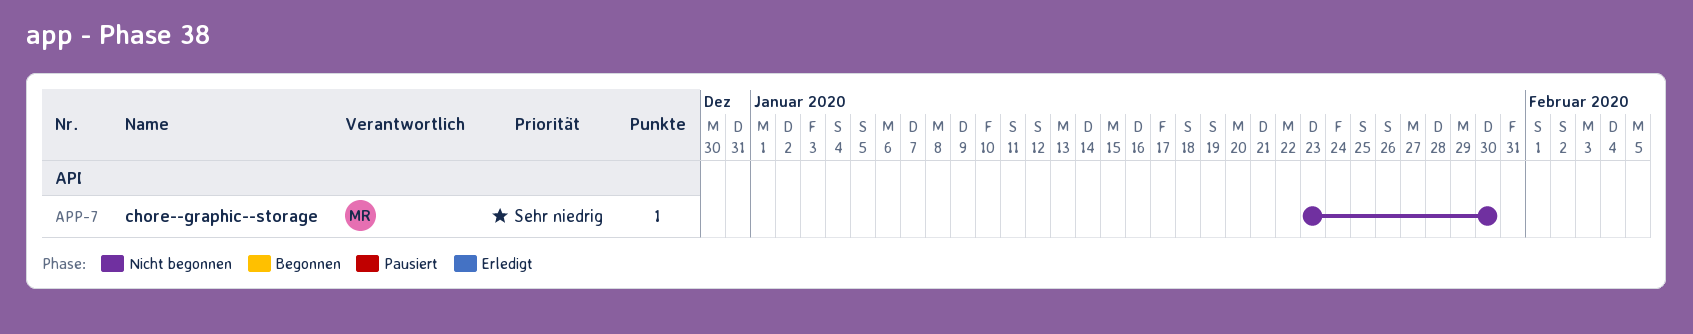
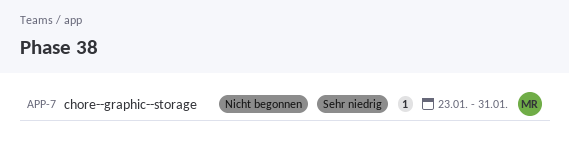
APP-7, due: Jan 30 -> Jan 31

